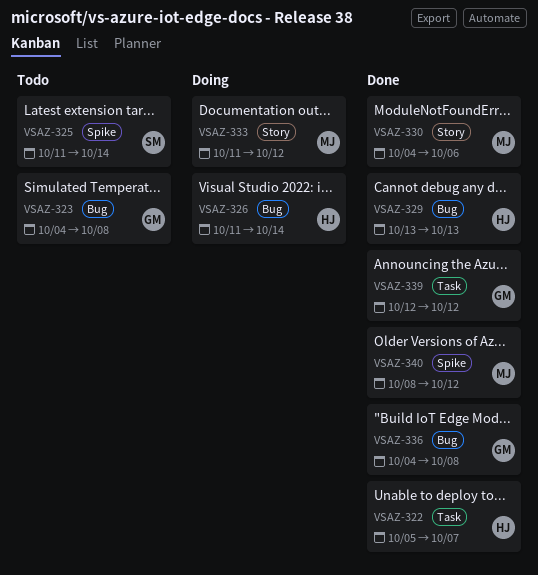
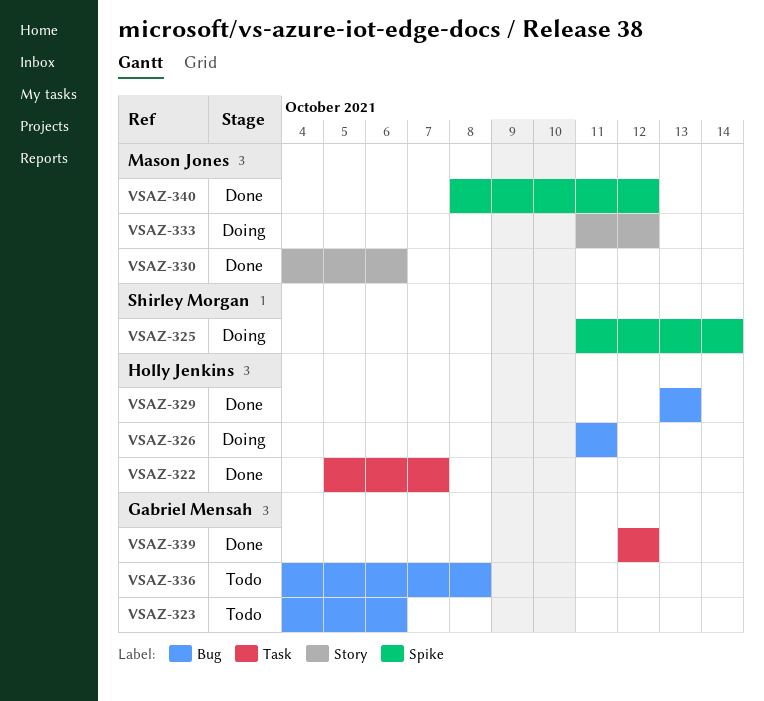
VSAZ-323, due: Oct 8 -> Oct 6
VSAZ-325, status: Todo -> Doing
VSAZ-326, due: Oct 14 -> Oct 11
VSAZ-336, status: Done -> Todo

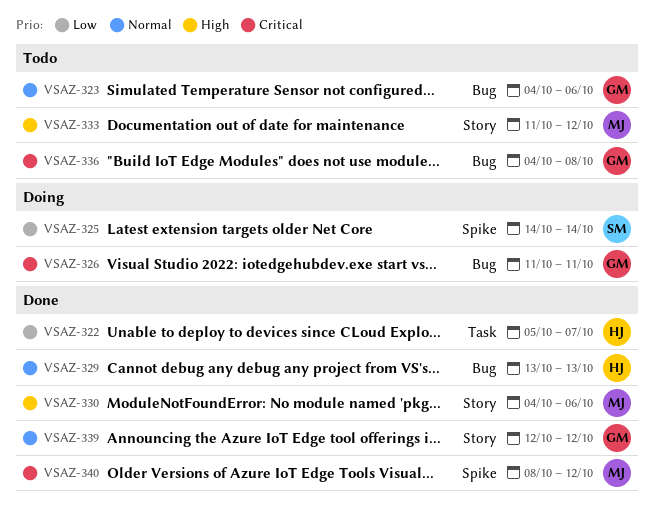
VSAZ-325, start: Oct 11 -> Oct 14
VSAZ-326, owner: Holly Jenkins -> Gabriel Mensah
VSAZ-333, status: Doing -> Todo
VSAZ-339, label: Task -> Story

